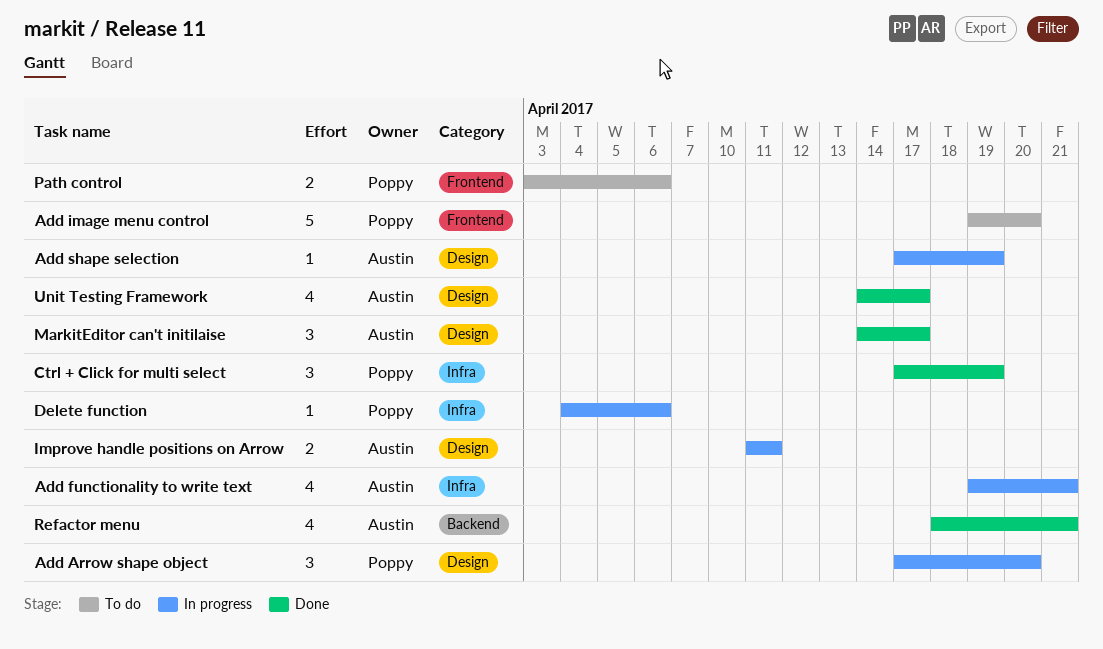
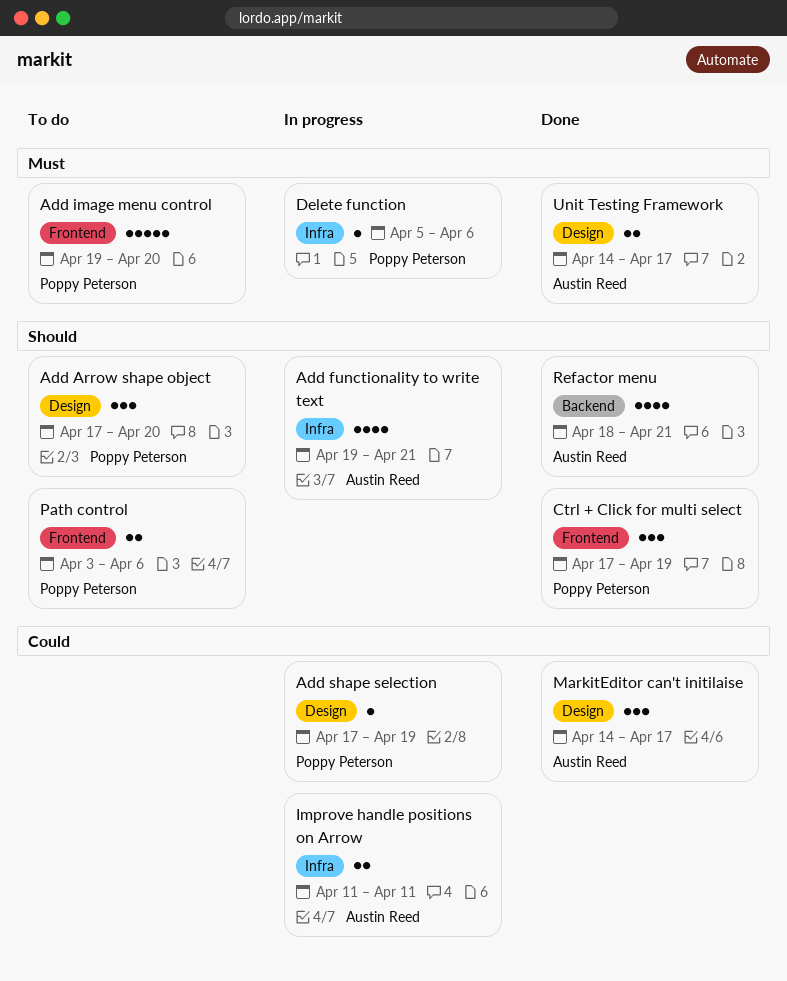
Add Arrow shape object, status: In progress -> To do
Add shape selection, owner: Austin Reed -> Poppy Peterson
Ctrl + Click for multi select, label: Infra -> Frontend
Delete function, start: Apr 4 -> Apr 5
Improve handle positions on Arrow, label: Design -> Infra
Unit Testing Framework, estimate: 4 -> 2

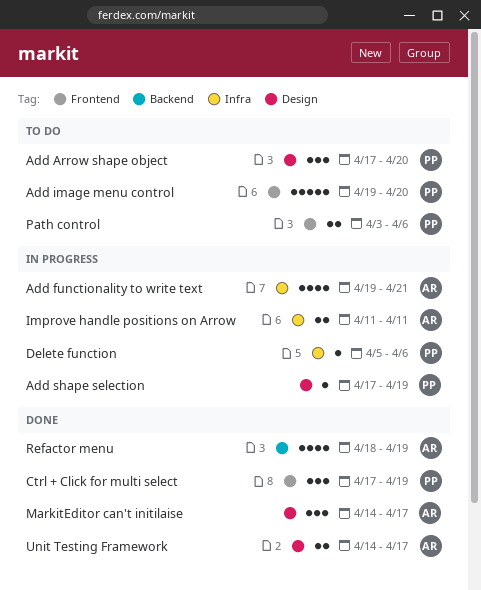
Refactor menu, due: Apr 21 -> Apr 19

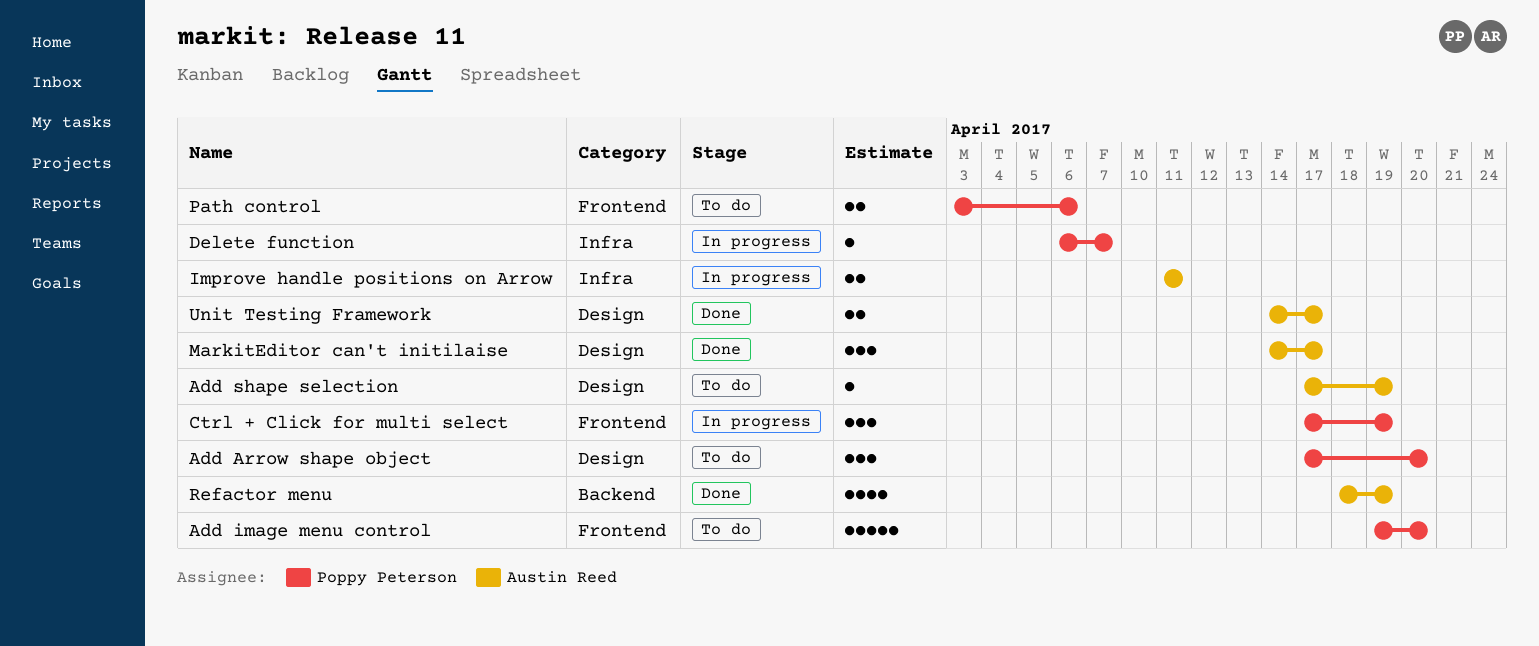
Add functionality to write text: present -> none
Add shape selection, status: In progress -> To do
Add shape selection, owner: Poppy Peterson -> Austin Reed
Ctrl + Click for multi select, status: Done -> In progress
Delete function, start: Apr 5 -> Apr 6
Delete function, due: Apr 6 -> Apr 7

